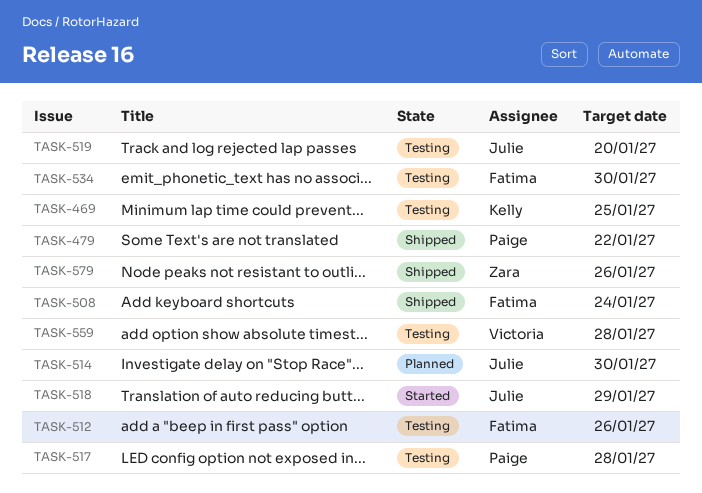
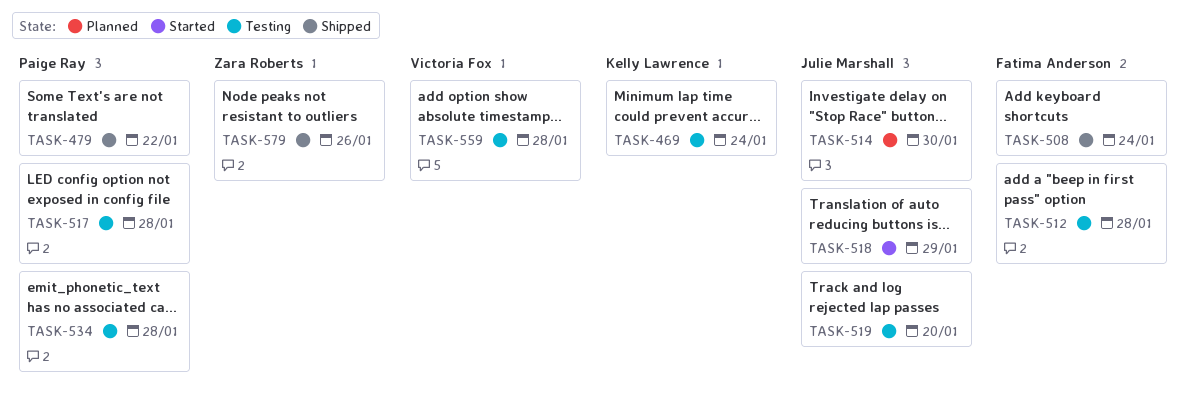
TASK-469, due: Jan 25 -> Jan 24
TASK-512, due: Jan 26 -> Jan 28
TASK-534, owner: Fatima Anderson -> Paige Ray
TASK-534, due: Jan 30 -> Jan 28

